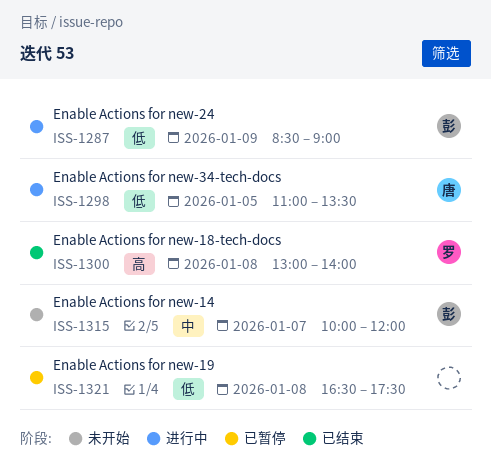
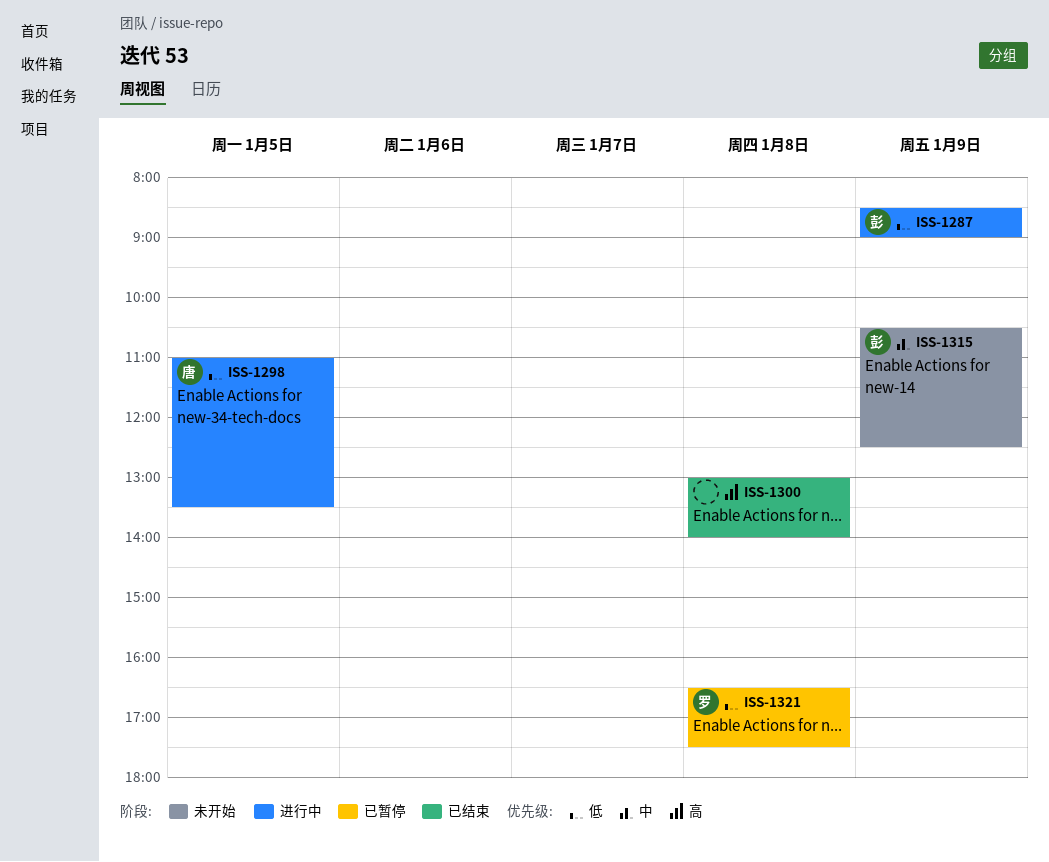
ISS-1300, owner: 罗 -> none
ISS-1315, day: Jan 7 -> Jan 9
ISS-1315, begins: 10:00 -> 10:30
ISS-1315, ends: 12:00 -> 12:30
ISS-1321, owner: none -> 罗

